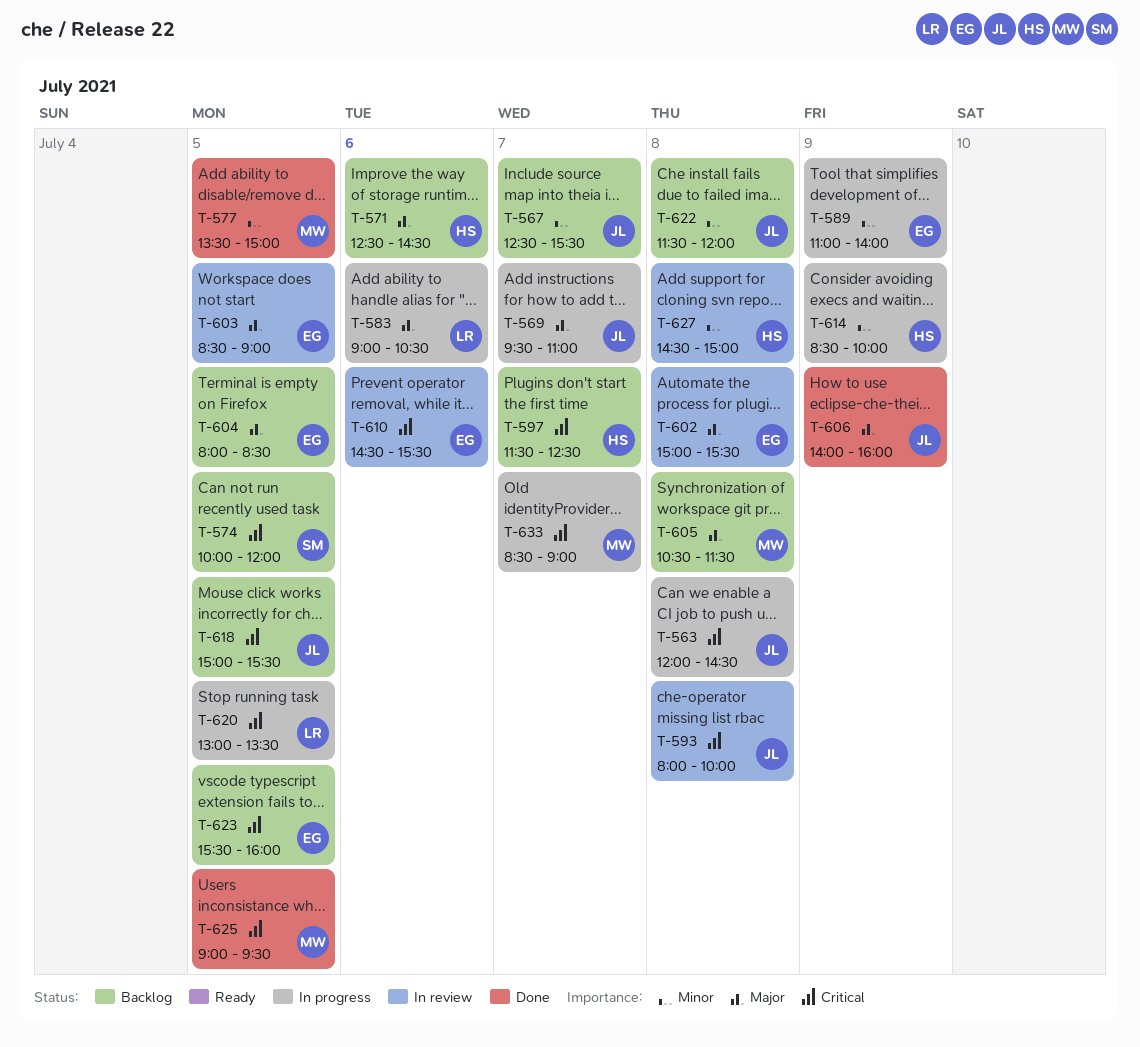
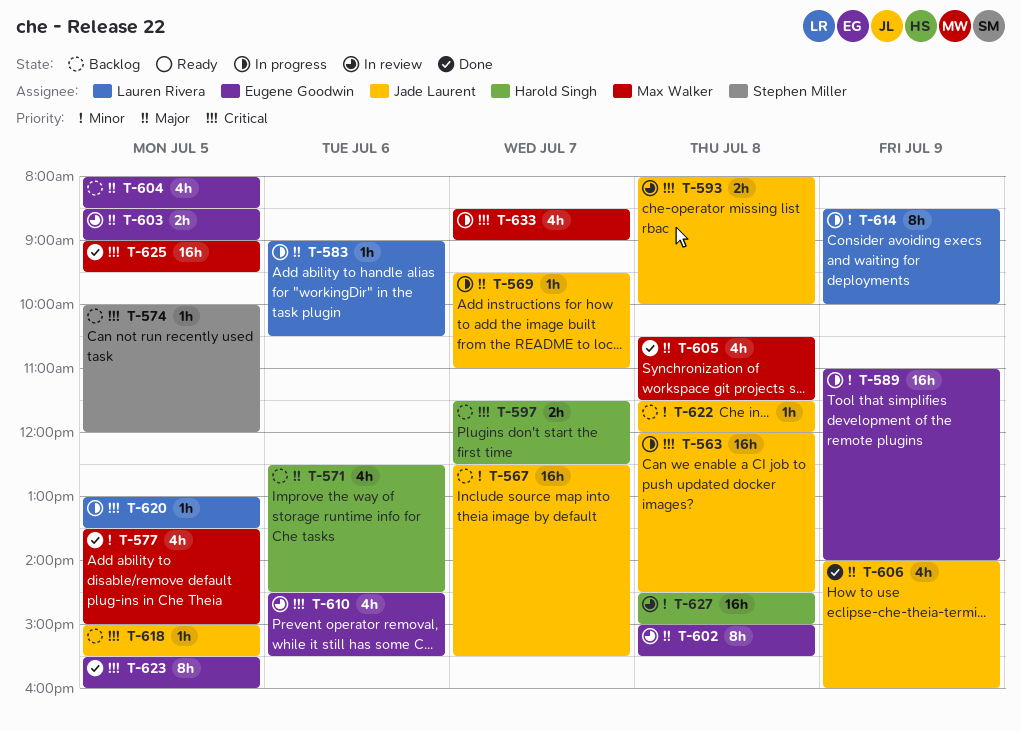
T-605, status: Backlog -> Done
T-614, owner: Harold Singh -> Lauren Rivera
T-623, status: Backlog -> Done

